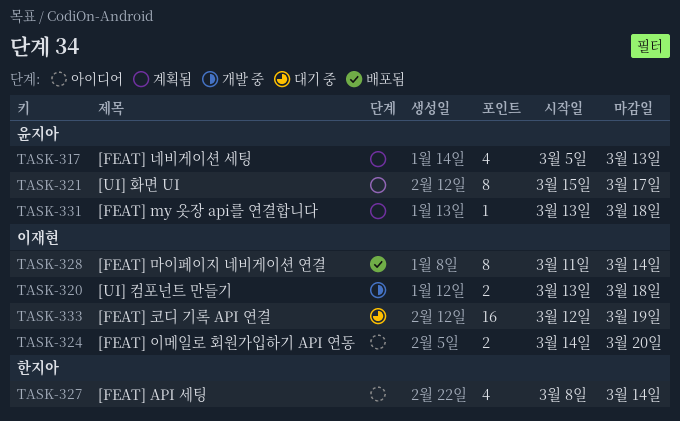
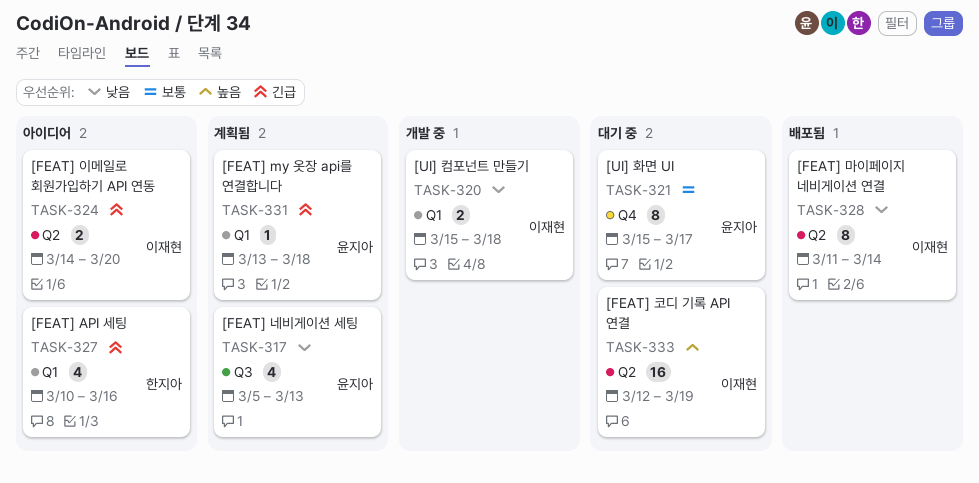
TASK-320, start: Mar 13 -> Mar 15
TASK-321, status: 계획됨 -> 대기 중
TASK-327, start: Mar 8 -> Mar 10
TASK-327, due: Mar 14 -> Mar 16

